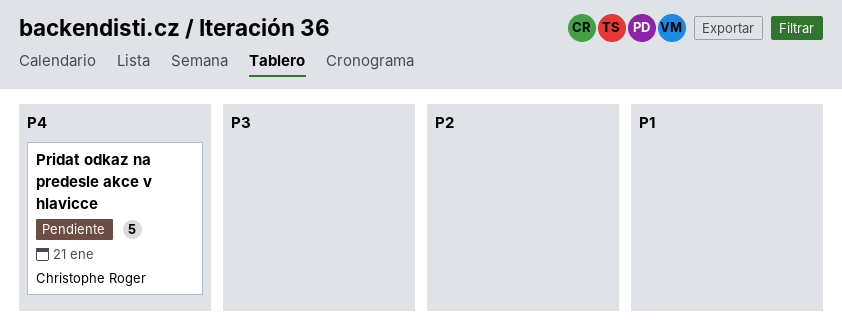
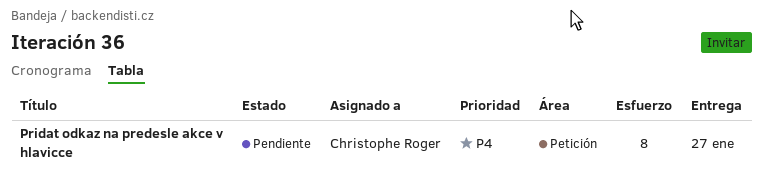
Pridat odkaz na predesle akce v hlavicce, estimate: 5 -> 8
Pridat odkaz na predesle akce v hlavicce, due: Jan 21 -> Jan 27

